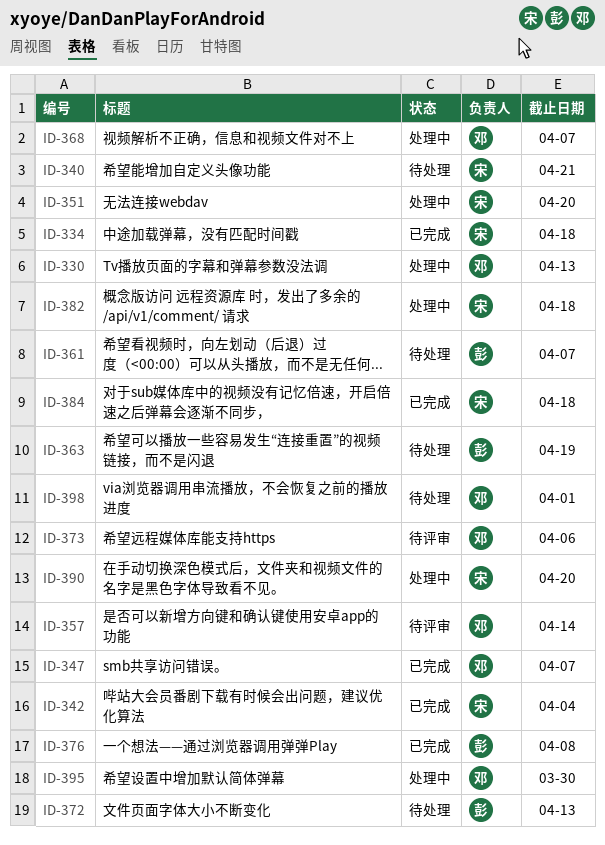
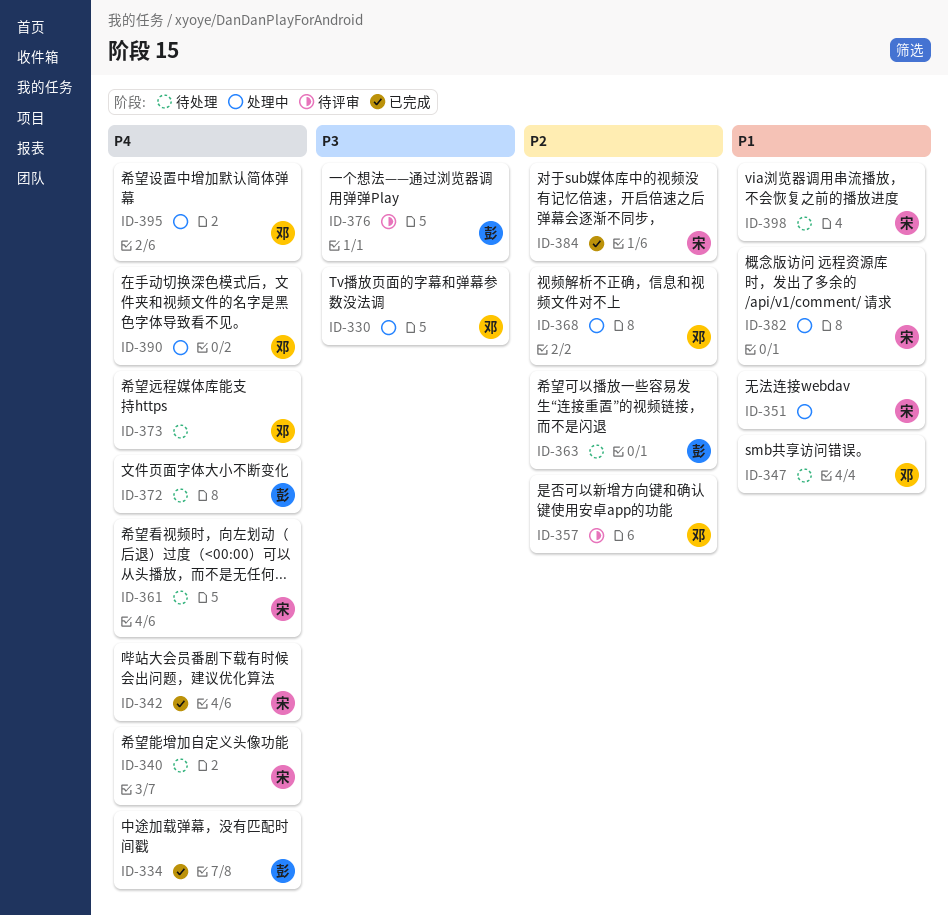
ID-334, owner: 宋 -> 彭
ID-347, status: 已完成 -> 待处理
ID-361, owner: 彭 -> 宋
ID-373, status: 待评审 -> 待处理
ID-376, status: 已完成 -> 待评审
ID-390, owner: 宋 -> 邓
ID-398, owner: 邓 -> 宋

